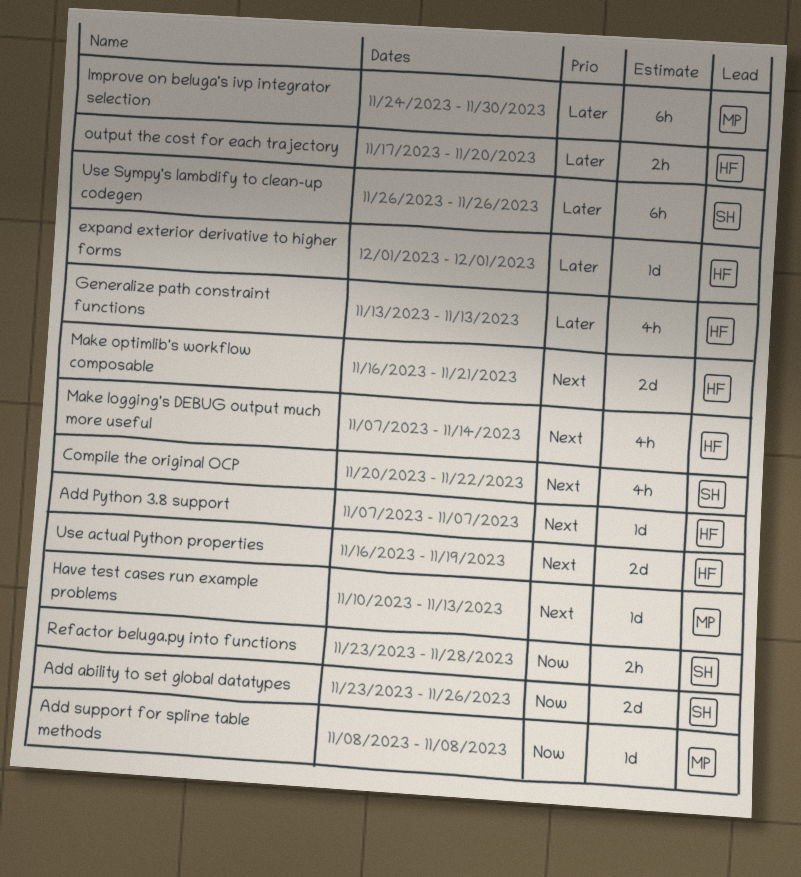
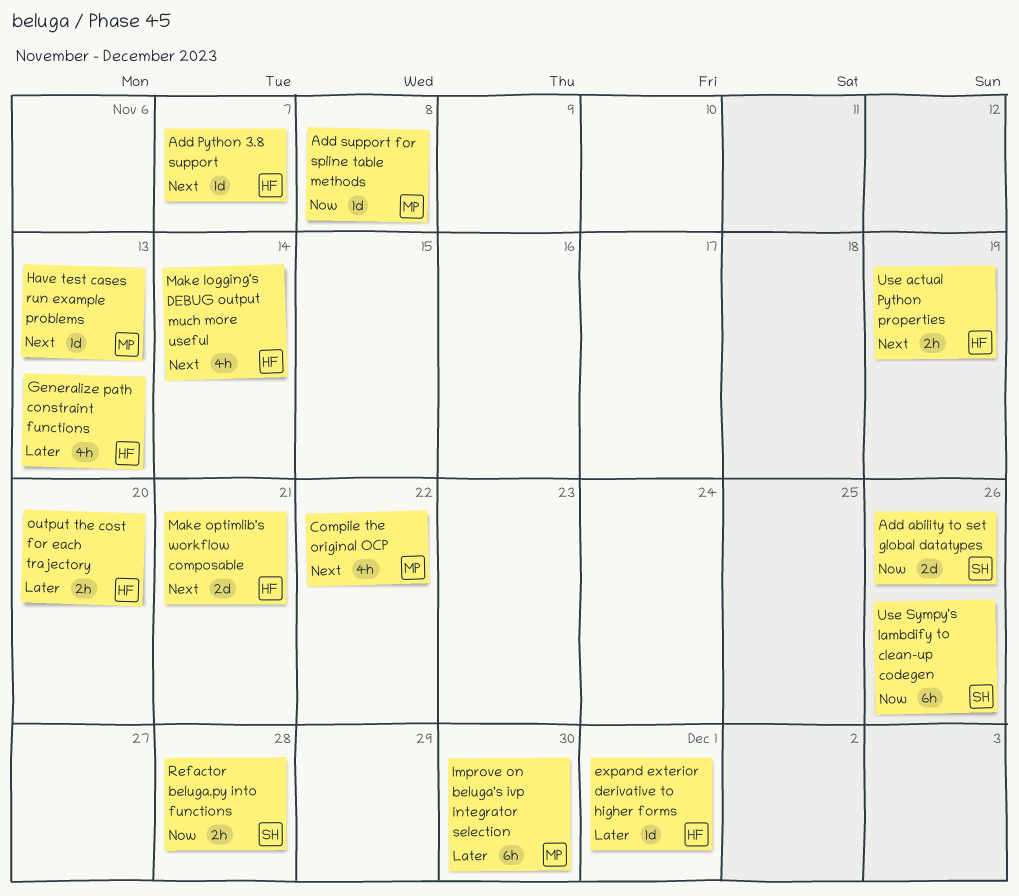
Compile the original OCP, owner: SH -> MP
Use actual Python properties, estimate: 2d -> 2h
Use Sympy's lambdify to clean-up codegen, priority: Later -> Now

